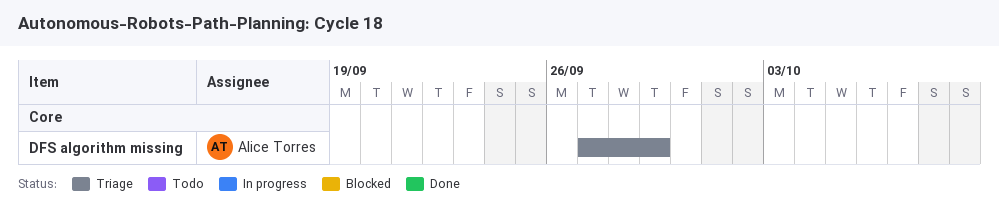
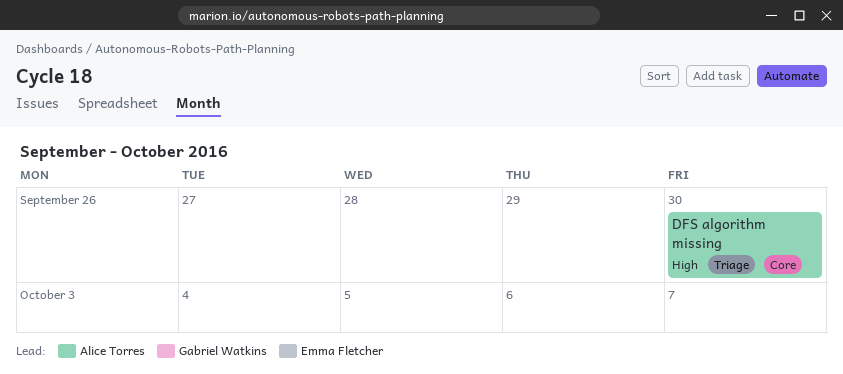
DFS algorithm missing, due: Sep 29 -> Sep 30

